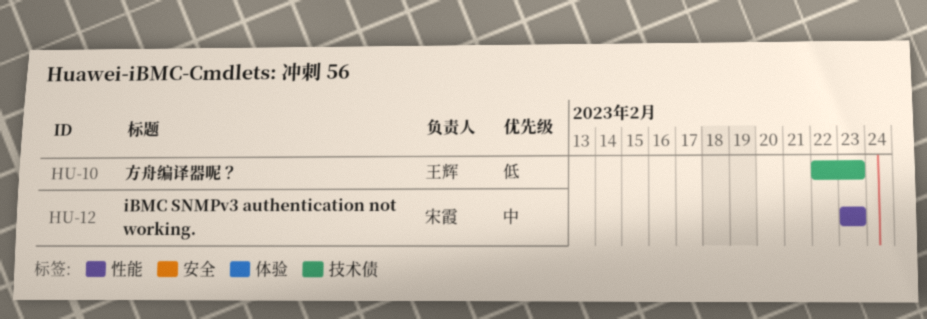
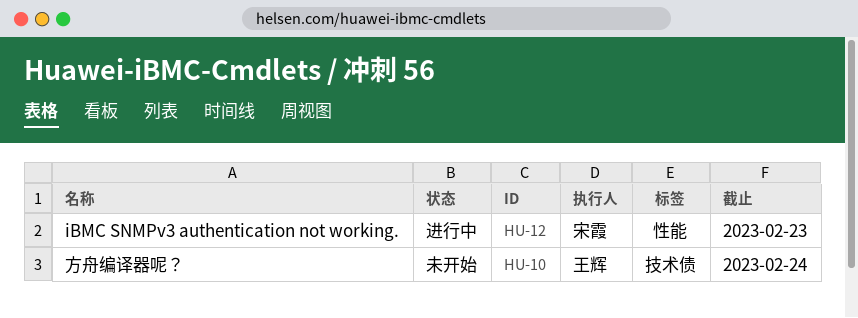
HU-10, due: Feb 23 -> Feb 24

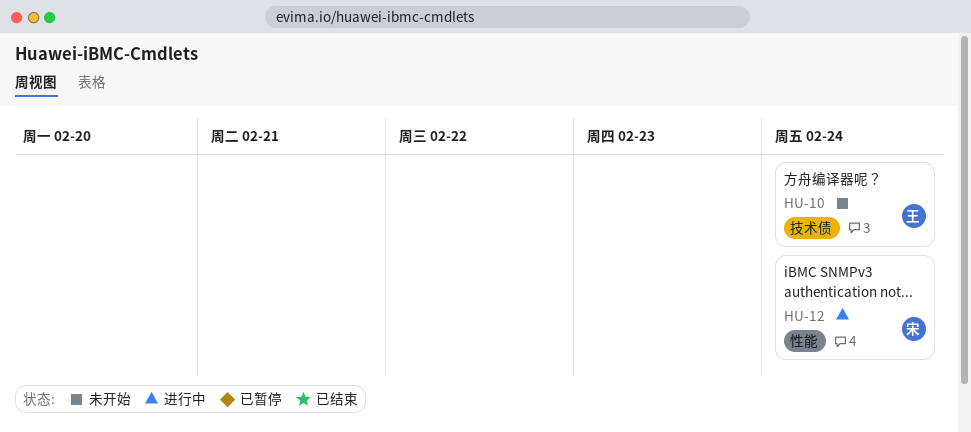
HU-12, due: Feb 23 -> Feb 24

